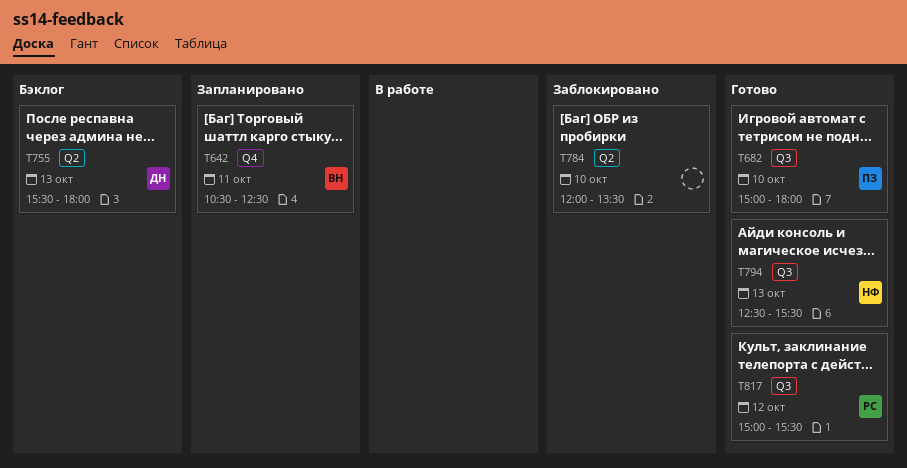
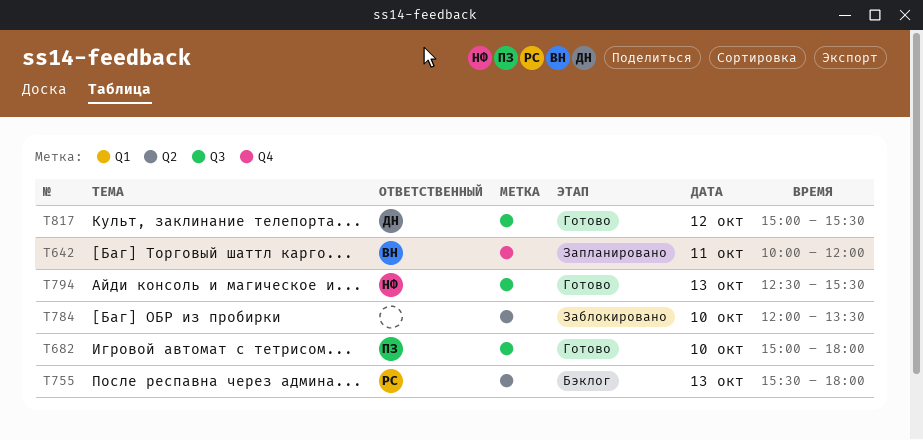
T642, begins: 10:30 -> 10:00
T642, ends: 12:30 -> 12:00
T755, owner: ДН -> РС
T817, owner: РС -> ДН

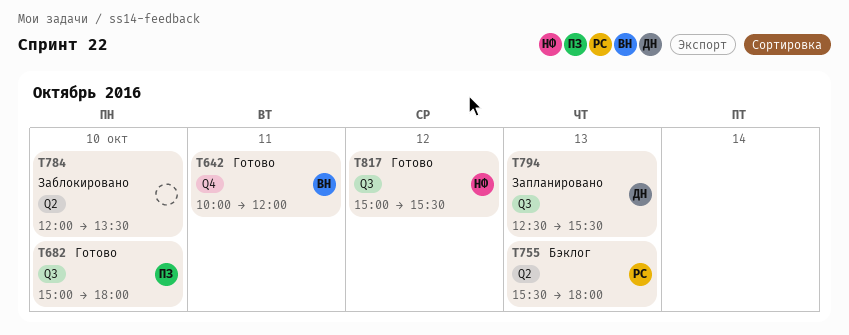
T642, status: Запланировано -> Готово
T794, status: Готово -> Запланировано
T794, owner: НФ -> ДН
T817, owner: ДН -> НФ

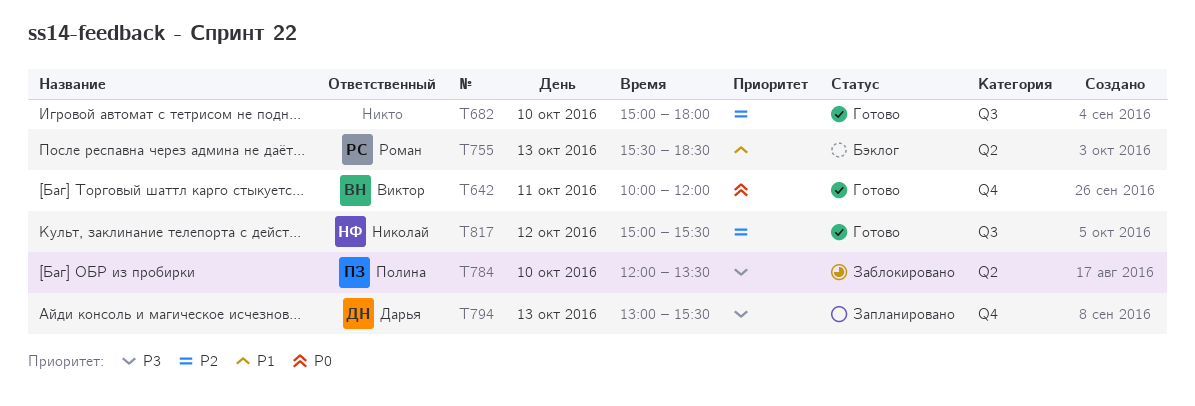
T682, owner: Полина -> none
T755, ends: 18:00 -> 18:30
T784, owner: none -> Полина
T794, label: Q3 -> Q4
T794, begins: 12:30 -> 13:00

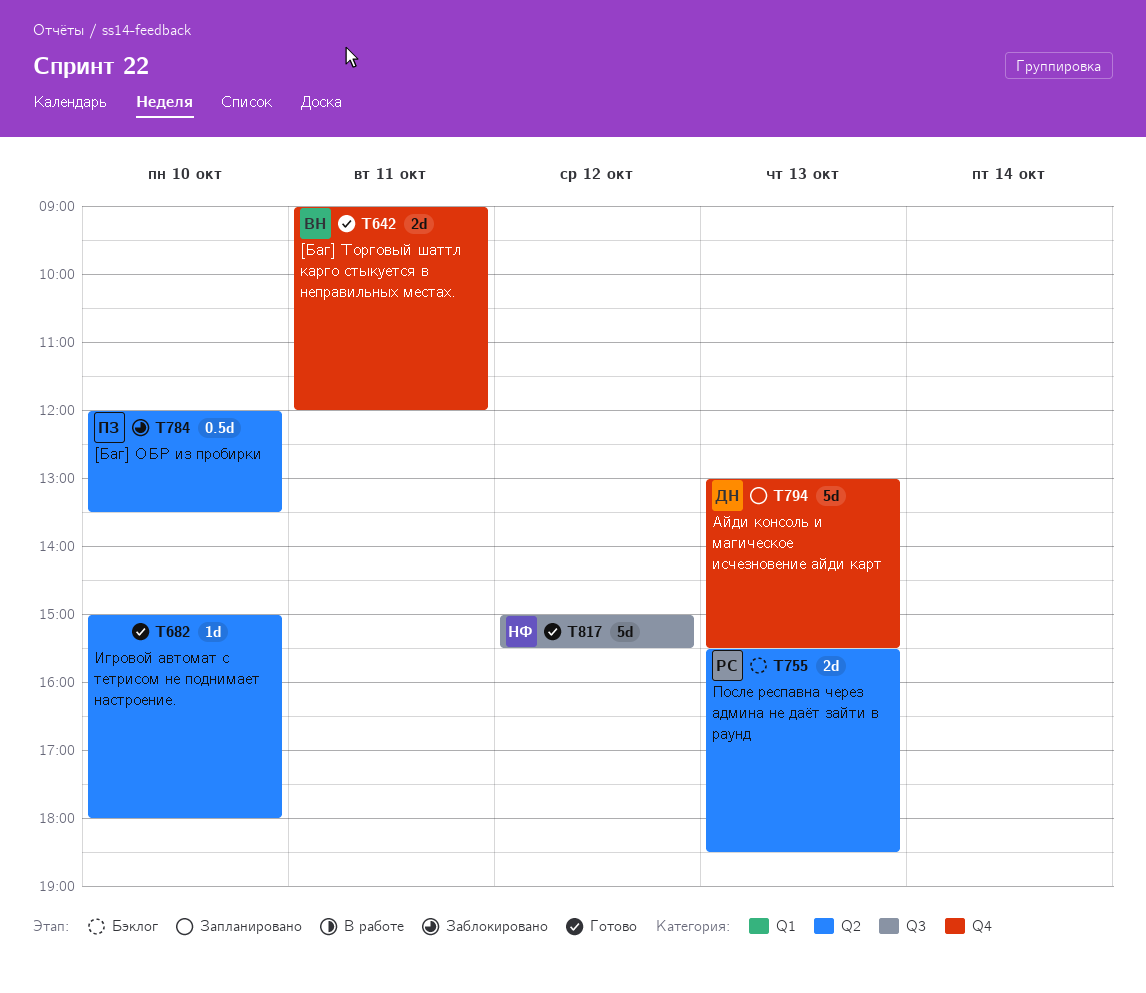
T642, begins: 10:00 -> 09:00
T682, label: Q3 -> Q2

